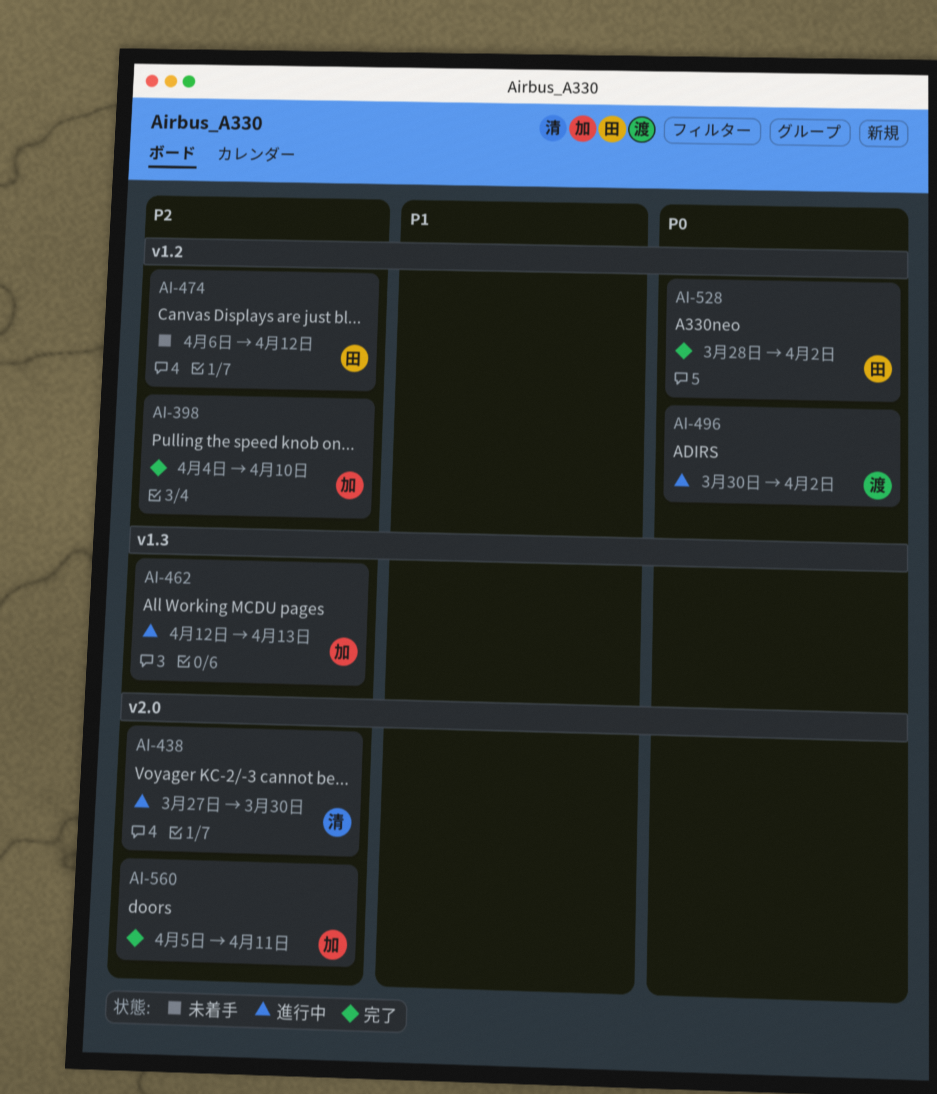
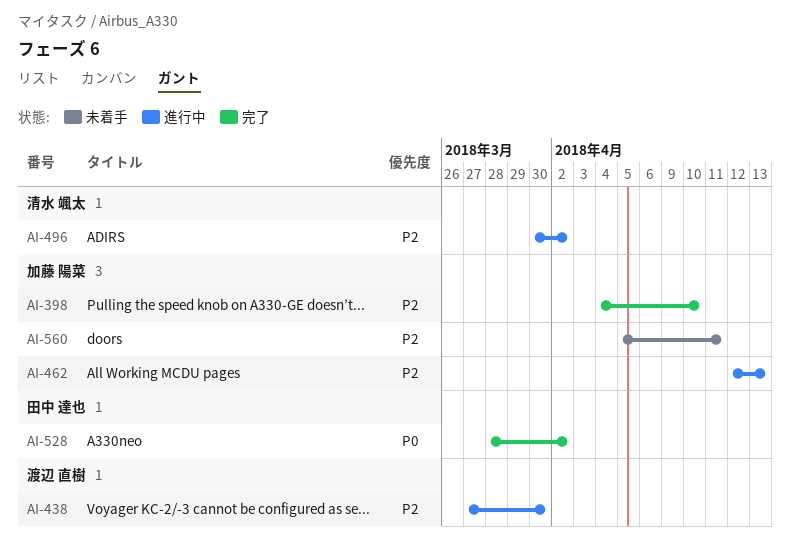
AI-438, owner: 清水 颯太 -> 渡辺 直樹
AI-474: present -> none
AI-496, owner: 渡辺 直樹 -> 清水 颯太
AI-496, priority: P0 -> P2
AI-560, status: 完了 -> 未着手

